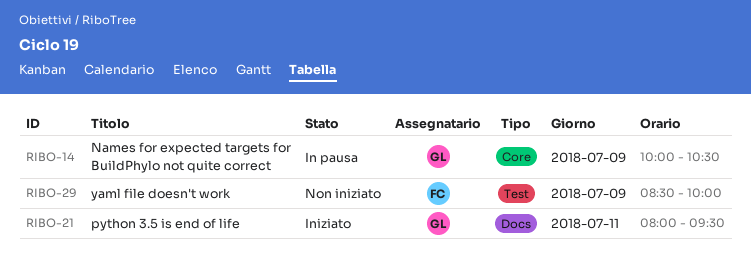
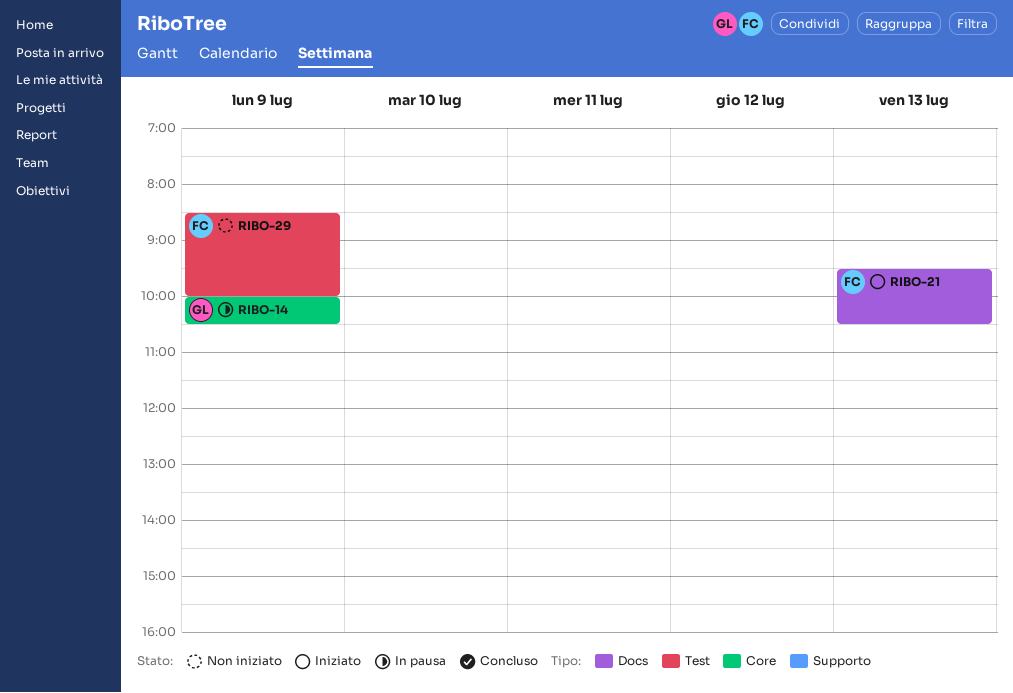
RIBO-21, owner: GL -> FC
RIBO-21, day: Jul 11 -> Jul 13
RIBO-21, begins: 08:00 -> 09:30
RIBO-21, ends: 09:30 -> 10:30

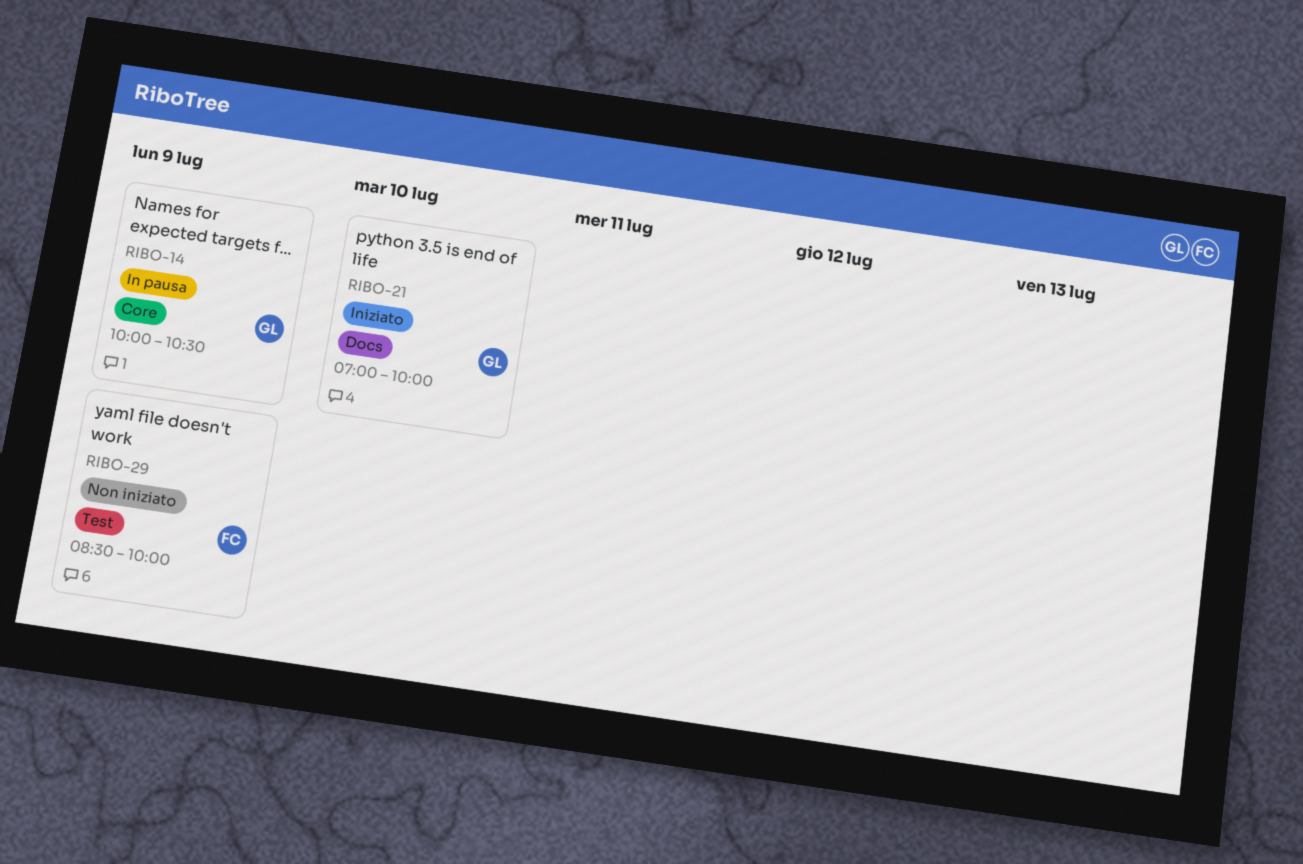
RIBO-21, owner: FC -> GL
RIBO-21, day: Jul 13 -> Jul 10
RIBO-21, begins: 09:30 -> 07:00
RIBO-21, ends: 10:30 -> 10:00

